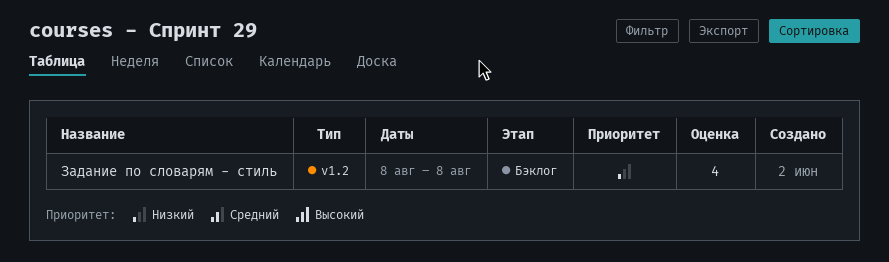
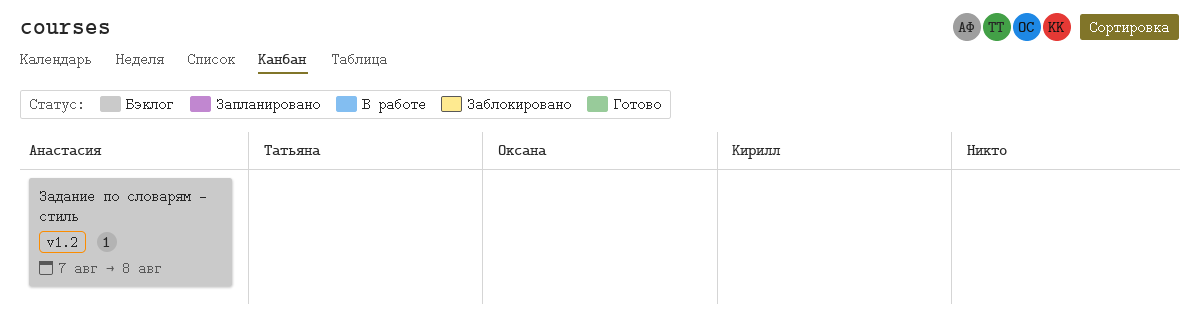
Задание по словарям - стиль, estimate: 4 -> 1
Задание по словарям - стиль, start: Aug 8 -> Aug 7

